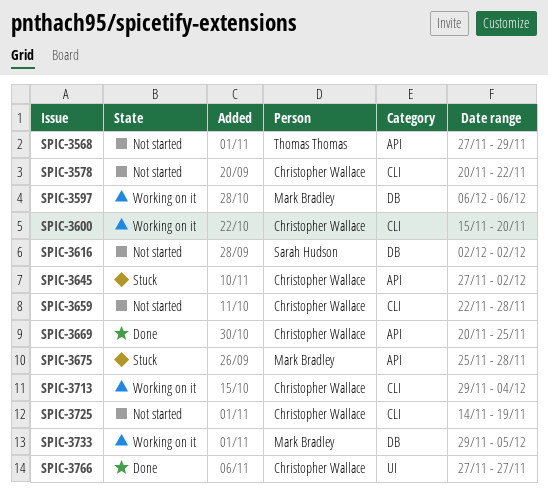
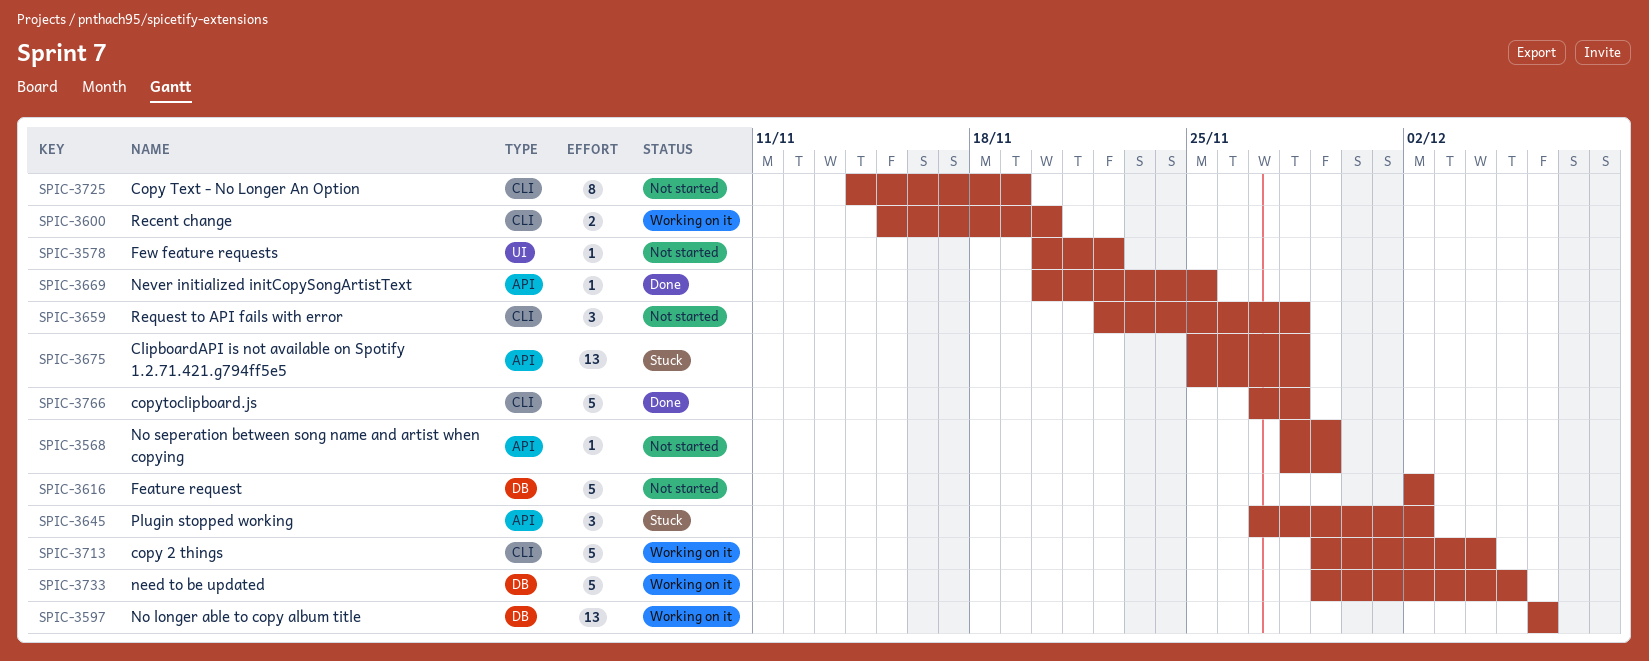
SPIC-3568, start: Nov 27 -> Nov 28
SPIC-3578, label: CLI -> UI
SPIC-3766, label: UI -> CLI
SPIC-3766, due: Nov 27 -> Nov 28

